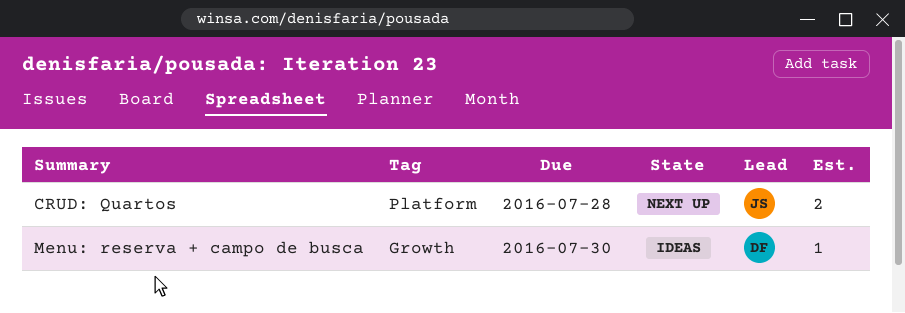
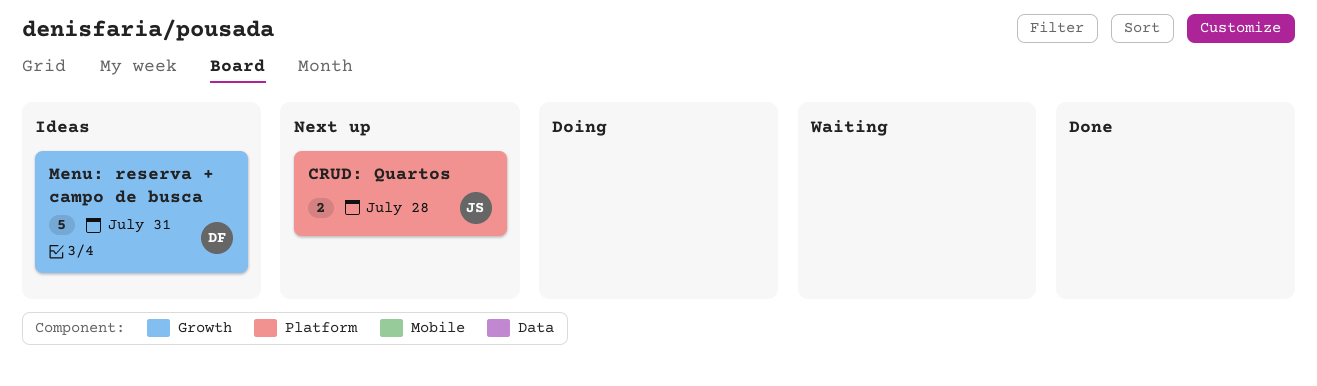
Menu: reserva + campo de busca, estimate: 1 -> 5
Menu: reserva + campo de busca, due: Jul 30 -> Jul 31

